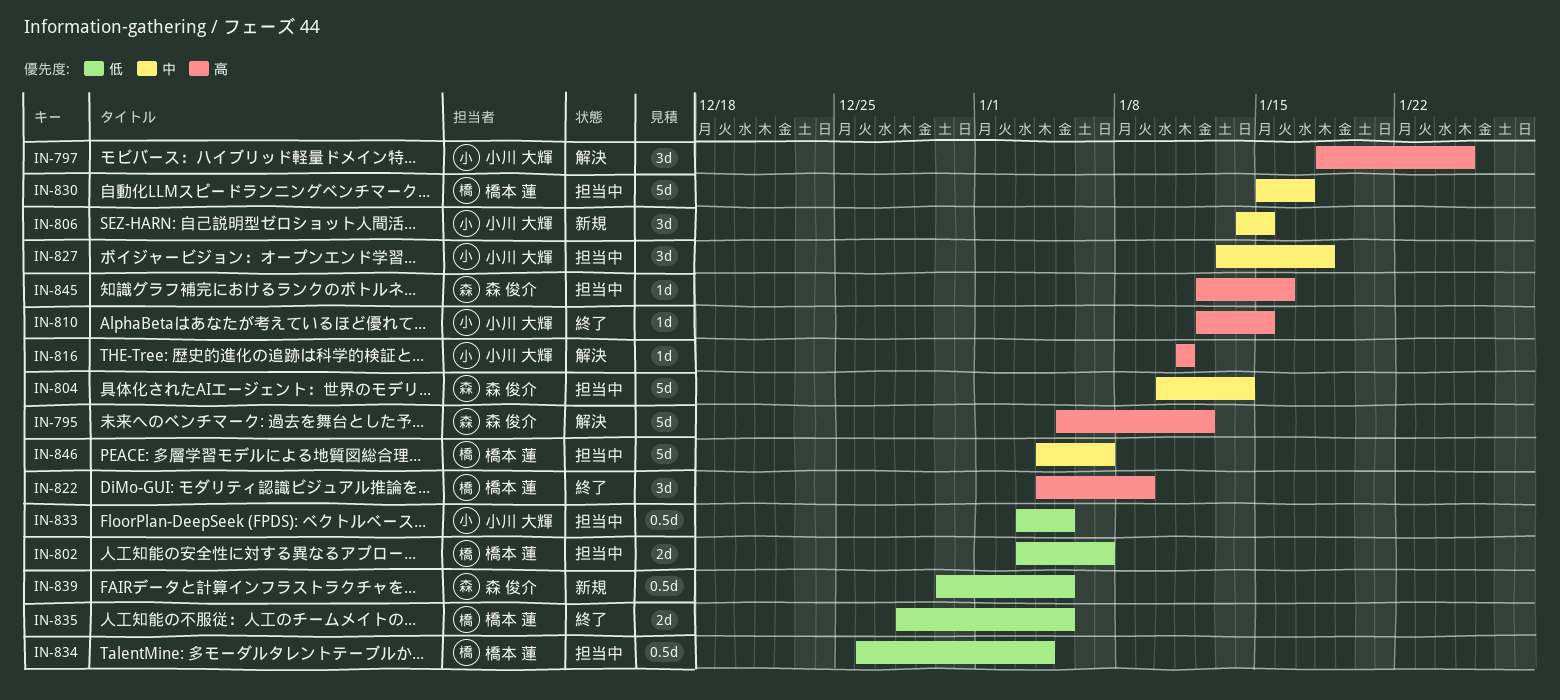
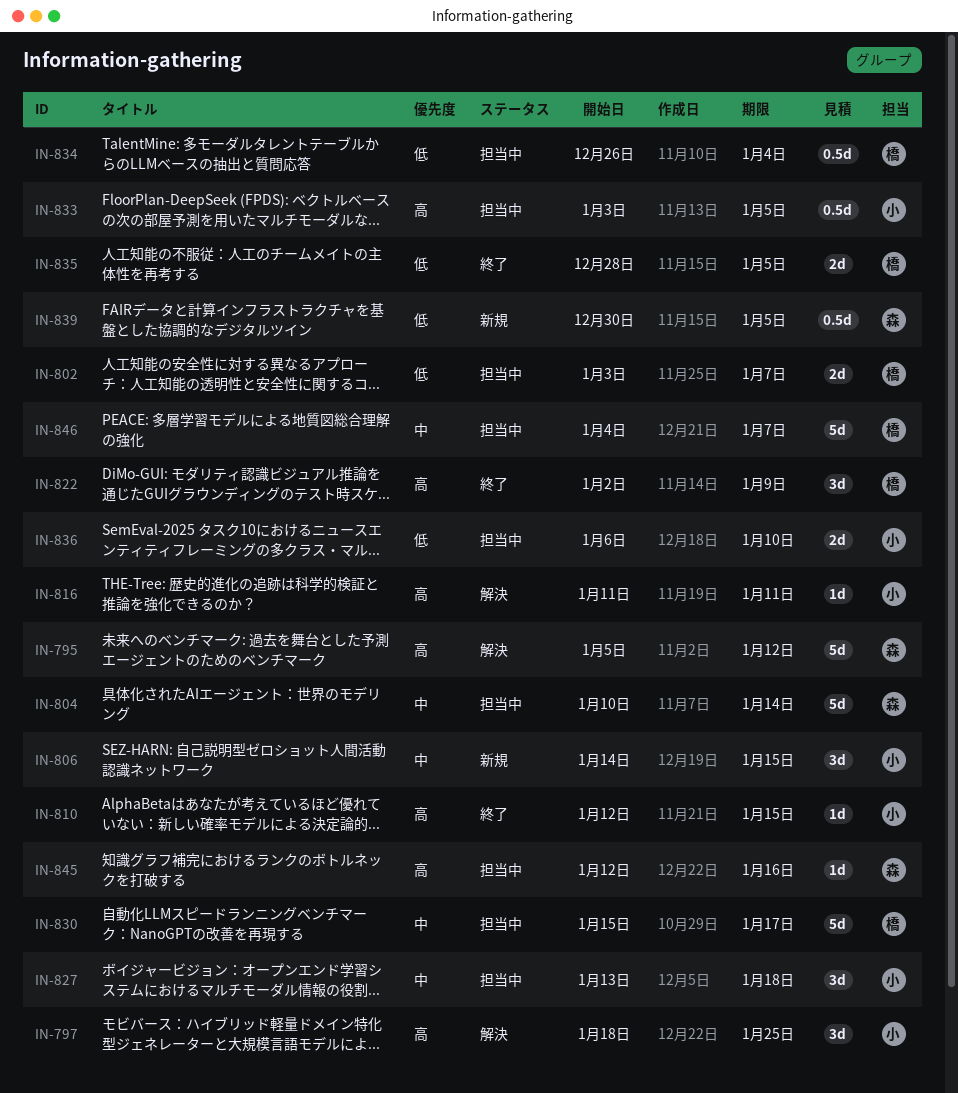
IN-822, start: Jan 4 -> Jan 2
IN-833, priority: 低 -> 高
IN-836: none -> present

